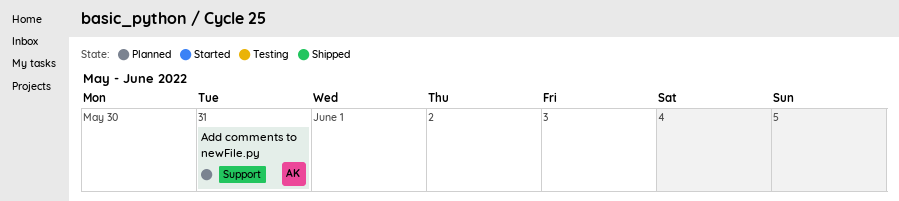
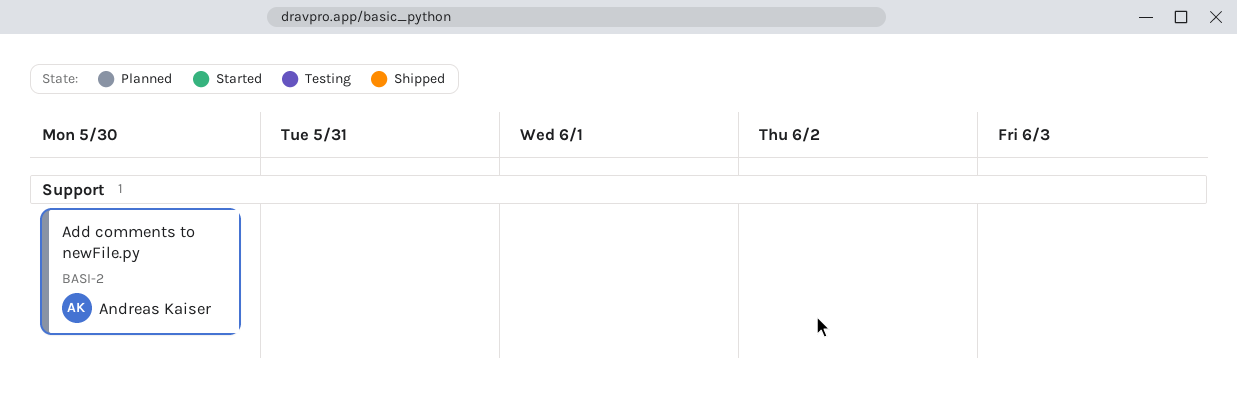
Add comments to newFile.py, due: May 31 -> May 30

